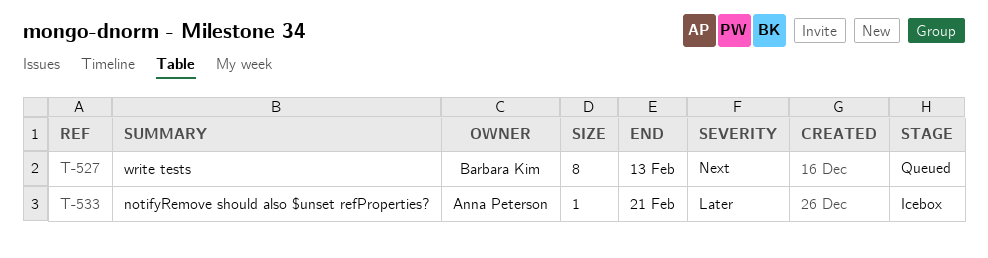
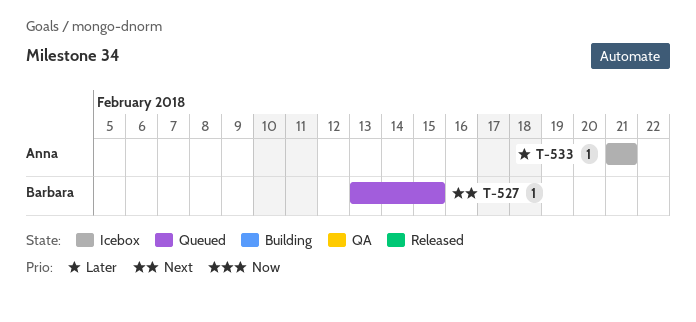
T-527, estimate: 8 -> 1
T-527, due: Feb 13 -> Feb 15

